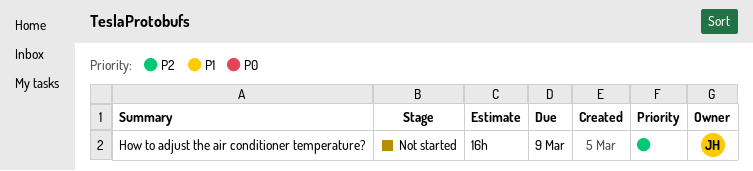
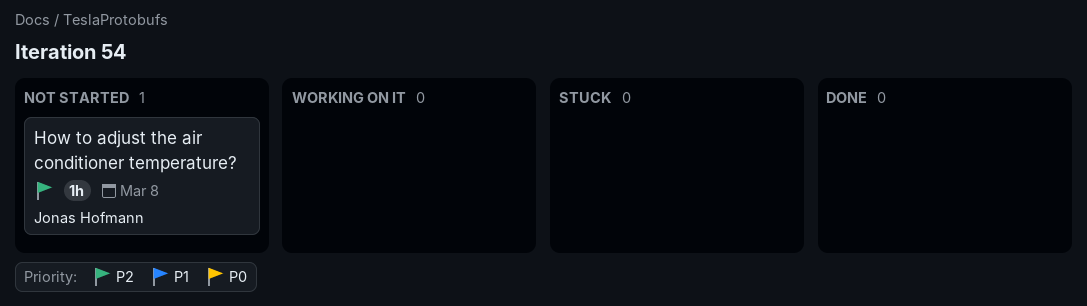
How to adjust the air conditioner temperature?, estimate: 16h -> 1h
How to adjust the air conditioner temperature?, due: Mar 9 -> Mar 8

